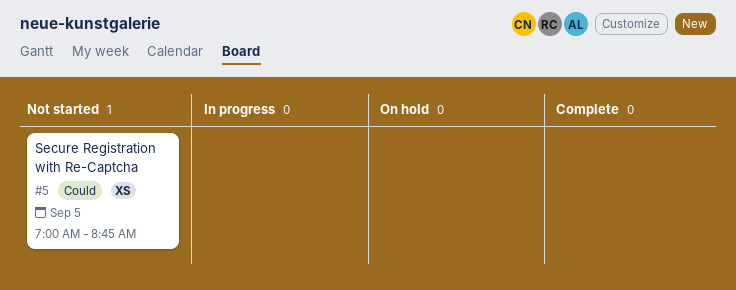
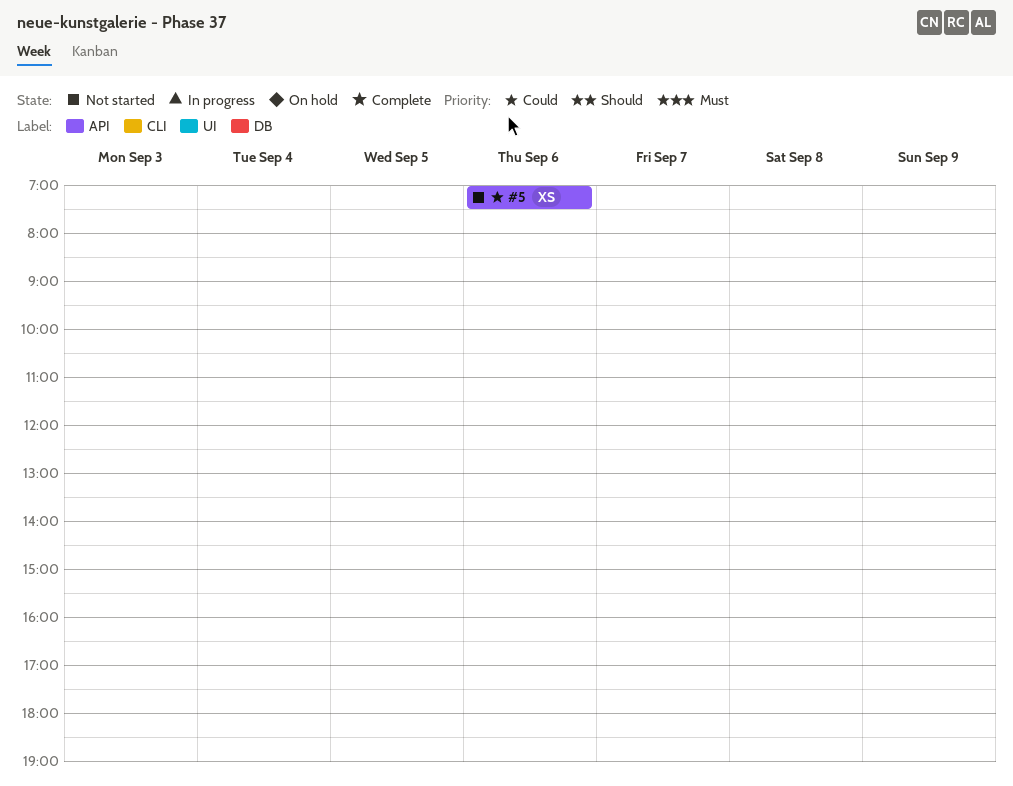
#5, day: Sep 5 -> Sep 6
#5, ends: 08:45 -> 07:30

